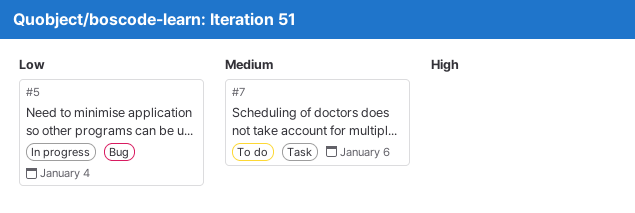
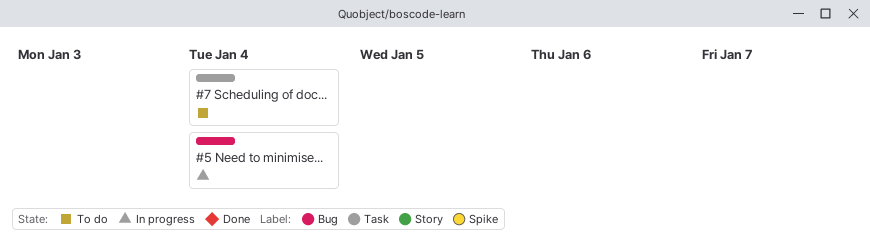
#7, due: Jan 6 -> Jan 4

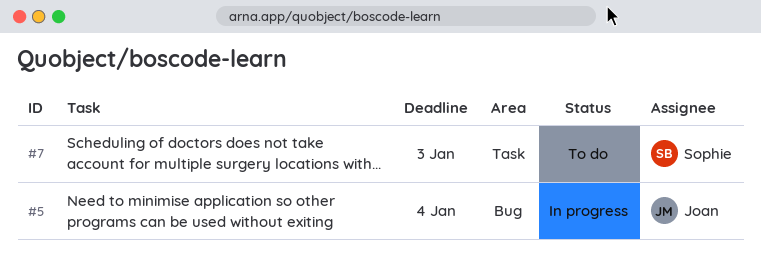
#7, due: Jan 4 -> Jan 3

